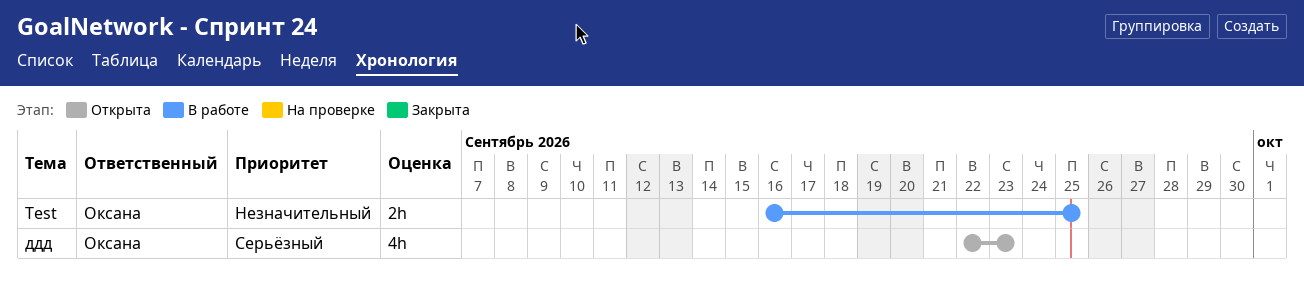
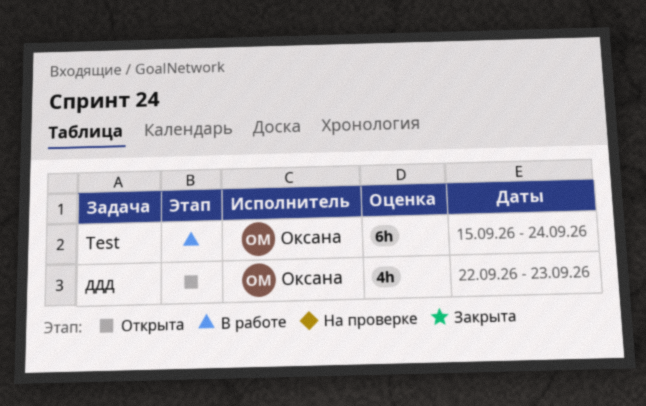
Test, estimate: 2h -> 6h
Test, start: Sep 16 -> Sep 15
Test, due: Sep 25 -> Sep 24

